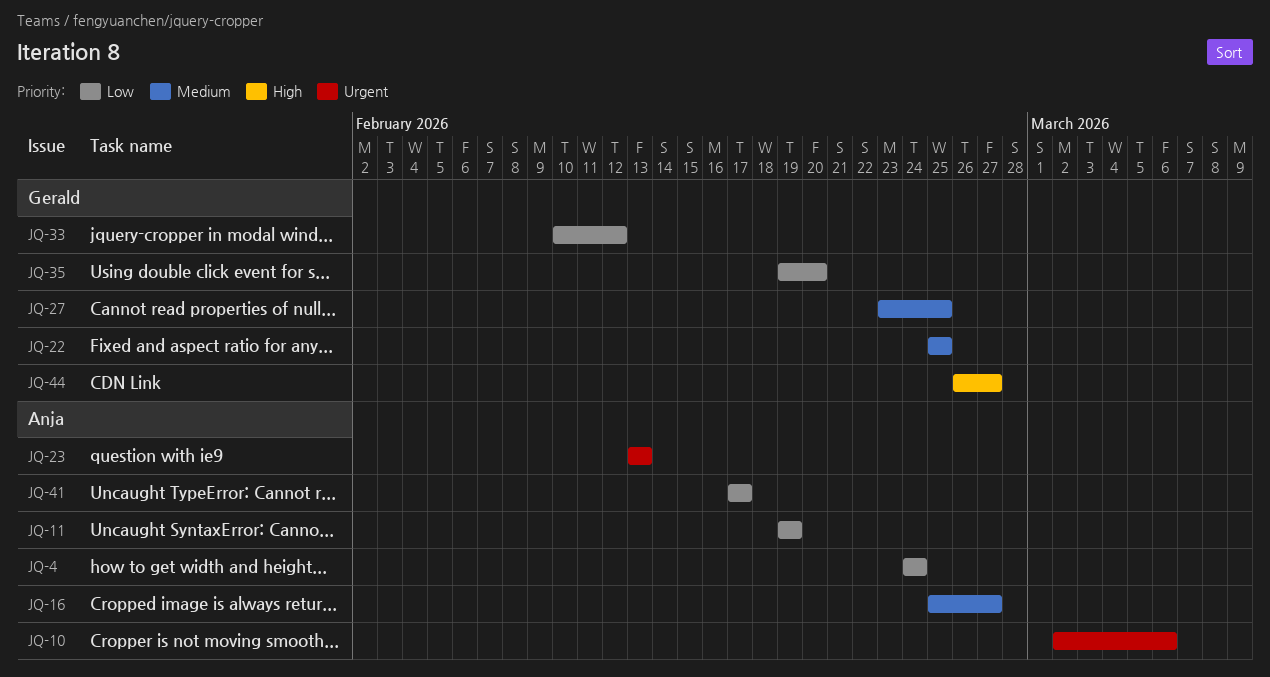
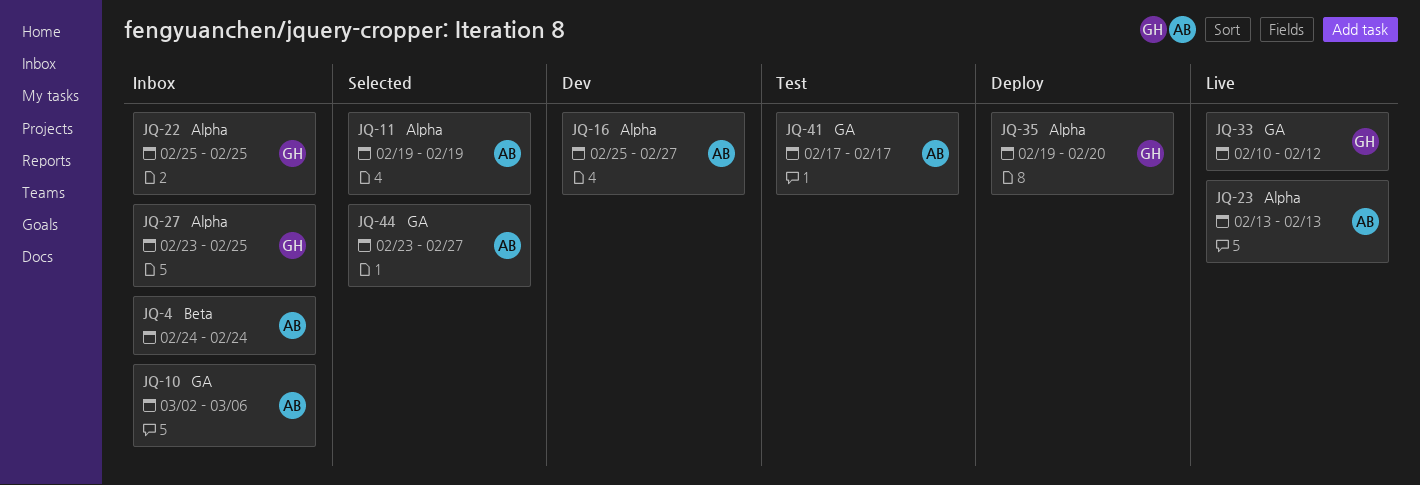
JQ-44, owner: Gerald -> Anja
JQ-44, start: Feb 26 -> Feb 23

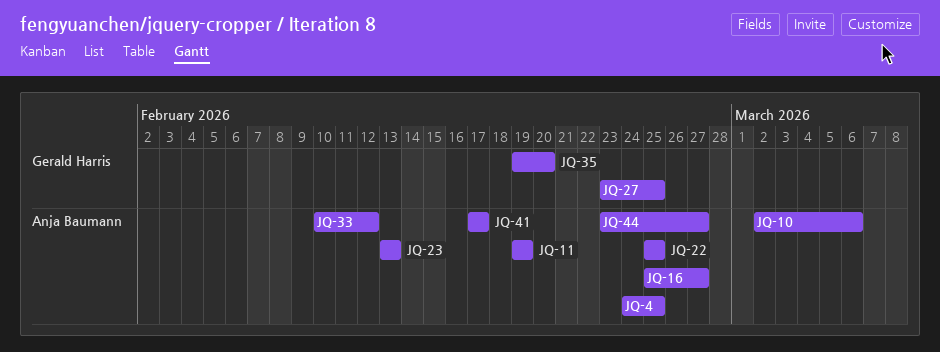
JQ-4, due: Feb 24 -> Feb 25
JQ-22, owner: Gerald Harris -> Anja Baumann
JQ-33, owner: Gerald Harris -> Anja Baumann

